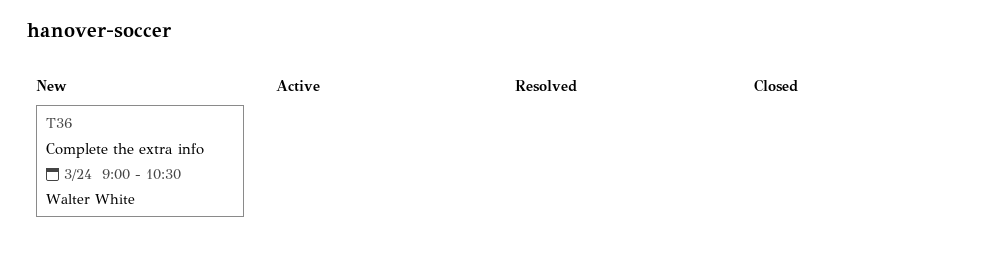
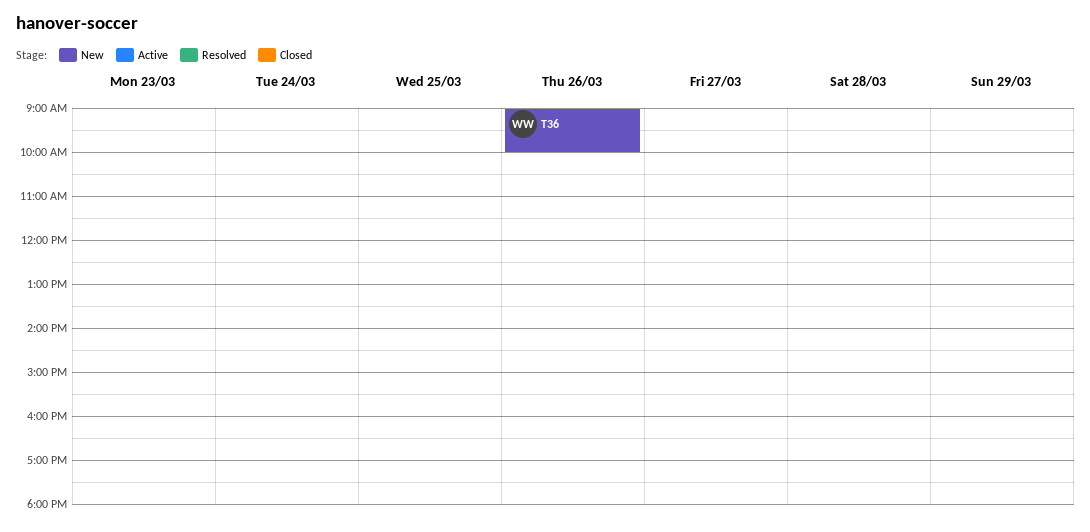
T36, day: Mar 24 -> Mar 26
T36, ends: 10:30 -> 10:00

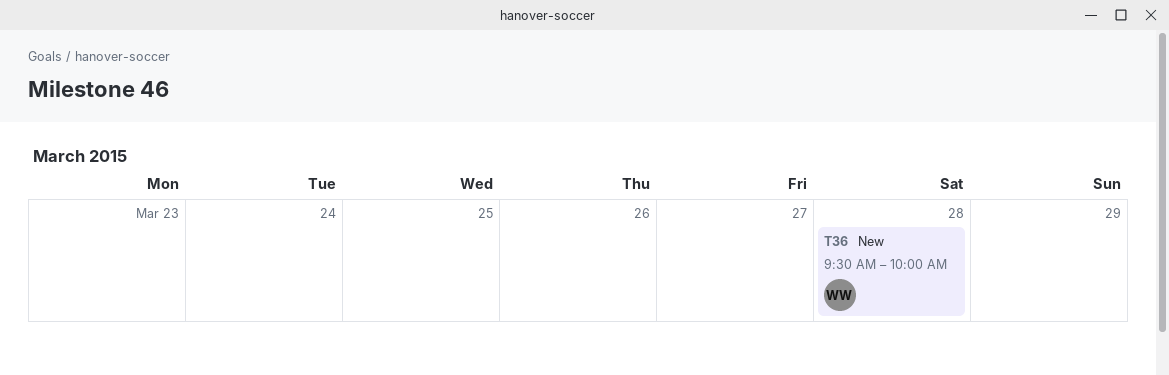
T36, day: Mar 26 -> Mar 28
T36, begins: 09:00 -> 09:30

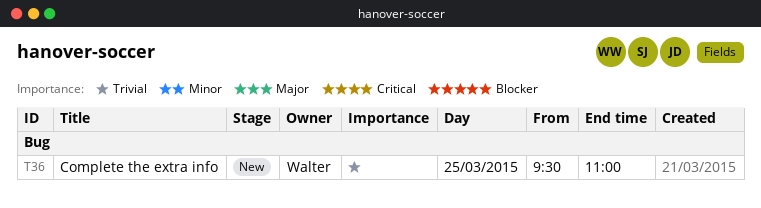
T36, day: Mar 28 -> Mar 25
T36, ends: 10:00 -> 11:00

